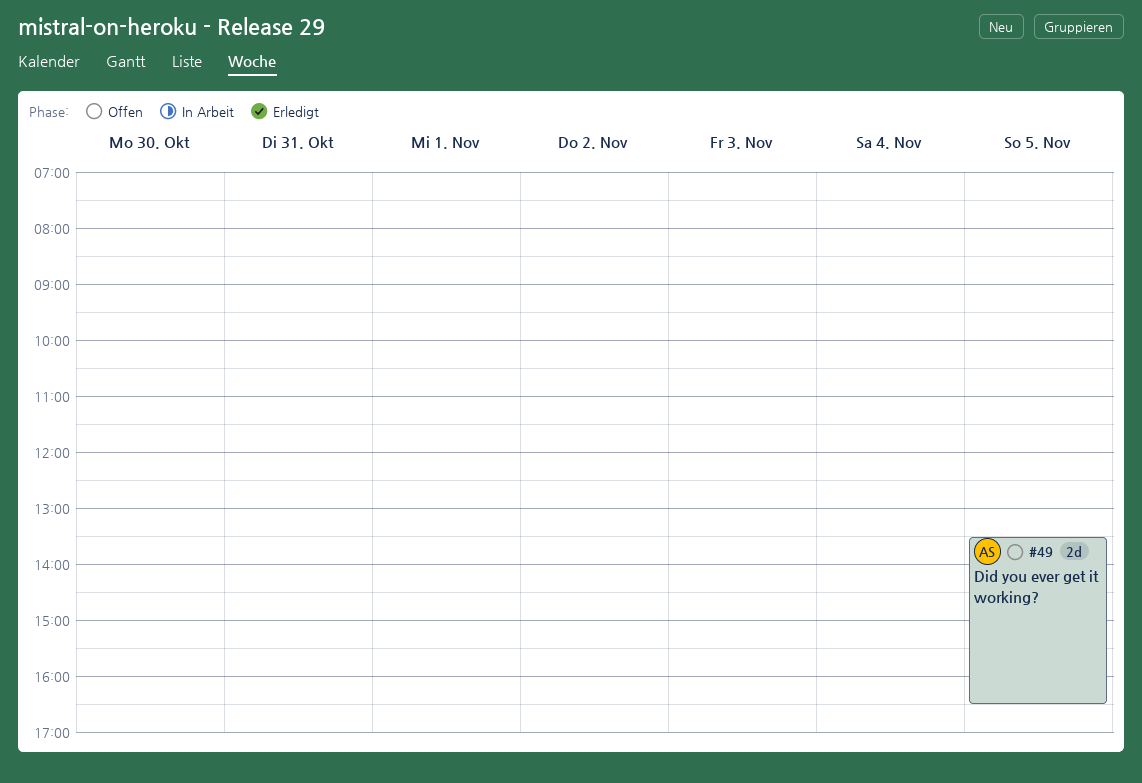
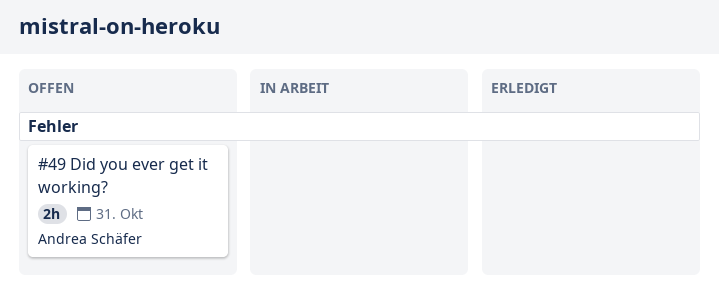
#49, estimate: 2d -> 2h
#49, day: Nov 5 -> Oct 31

